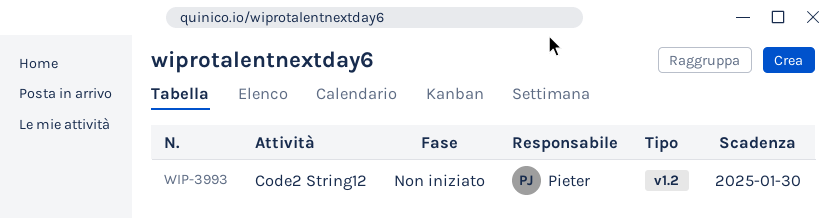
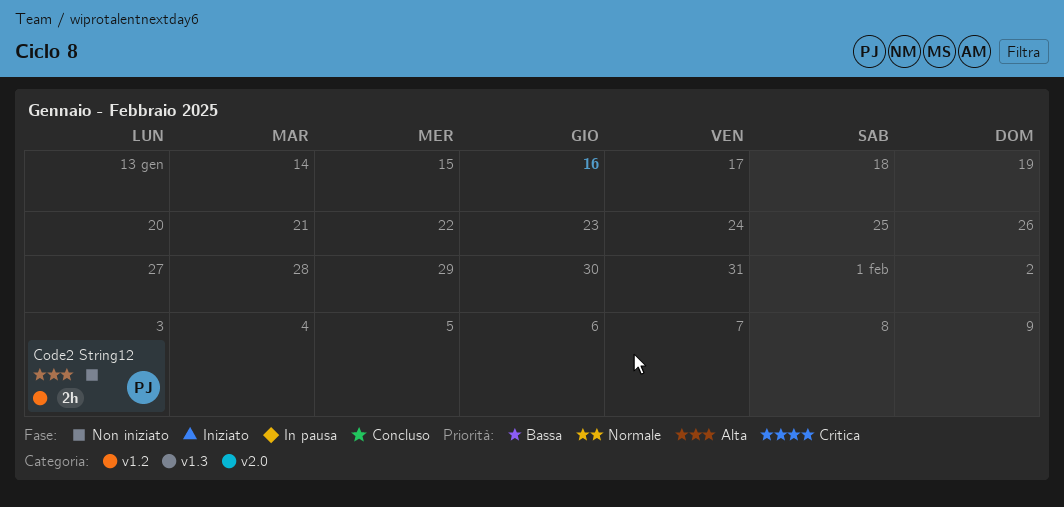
Code2 String12, due: Jan 30 -> Feb 3

